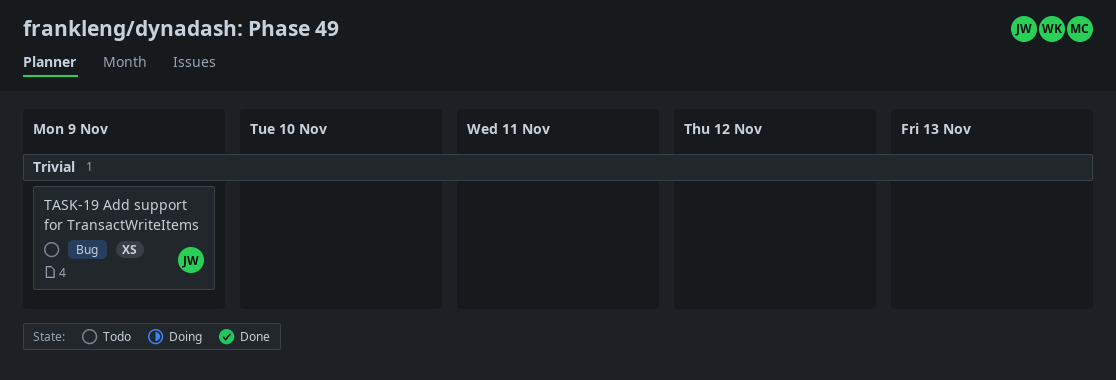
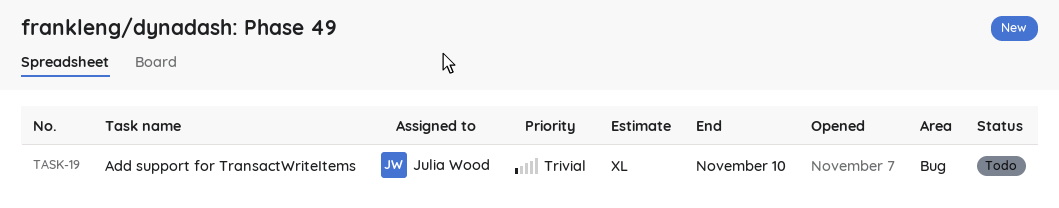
TASK-19, estimate: XS -> XL
TASK-19, due: Nov 9 -> Nov 10

